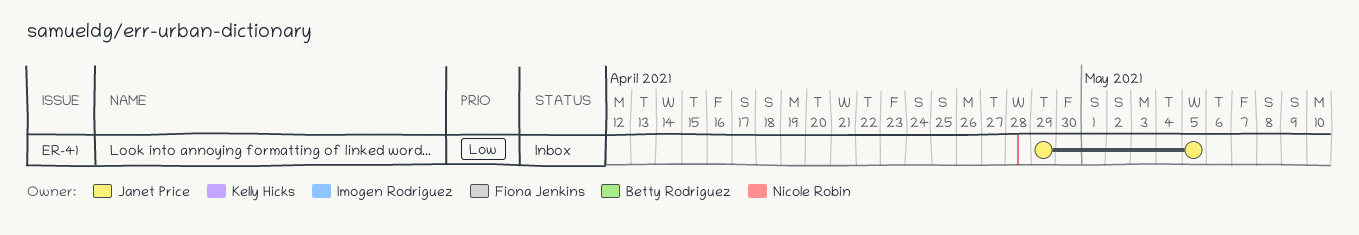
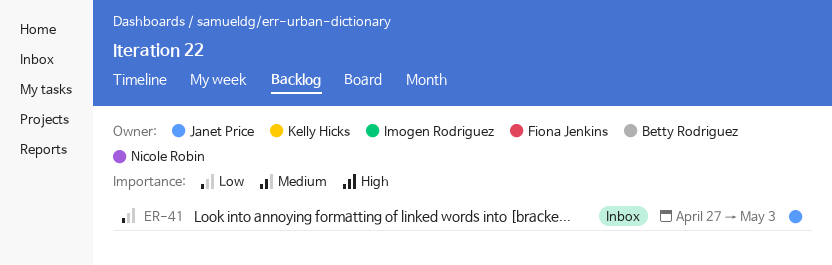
ER-41, start: Apr 29 -> Apr 27
ER-41, due: May 5 -> May 3

